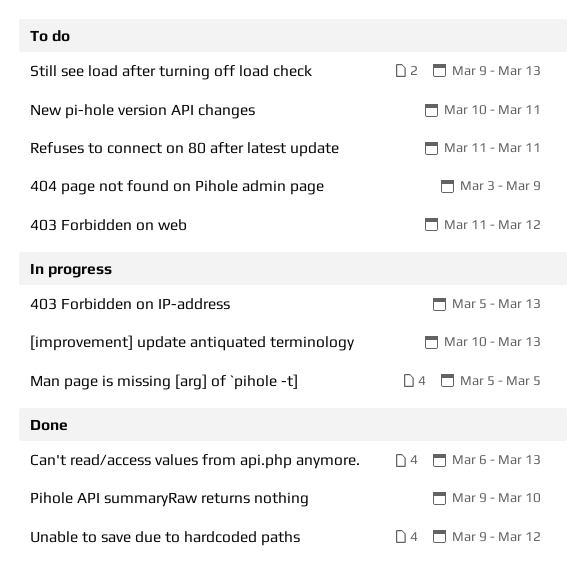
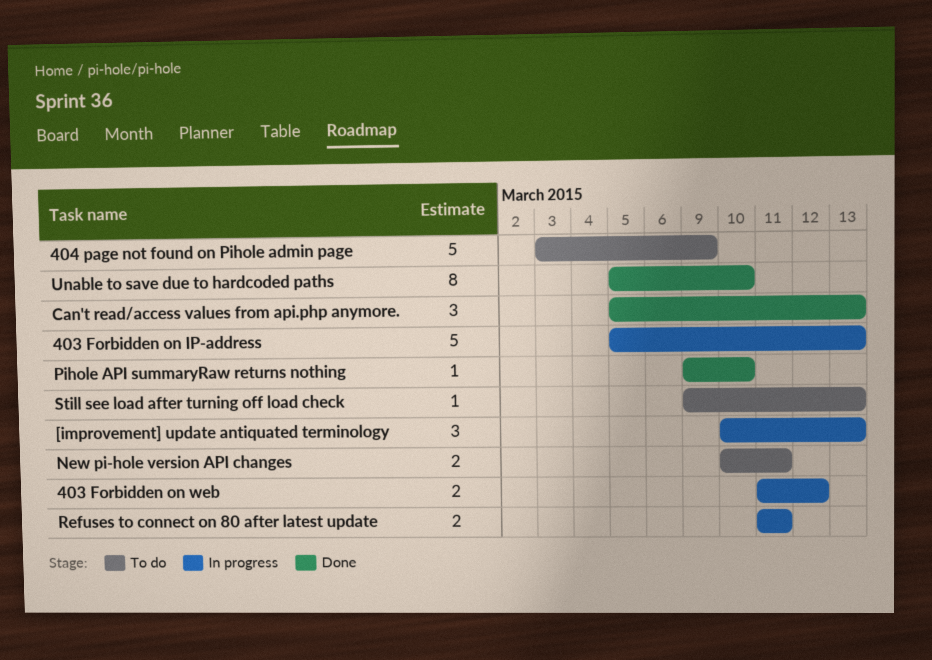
403 Forbidden on web, status: To do -> In progress
Can't read/access values from api.php anymore., start: Mar 6 -> Mar 5
Man page is missing [arg] of `pihole -t]: present -> none
Refuses to connect on 80 after latest update, status: To do -> In progress
Unable to save due to hardcoded paths, start: Mar 9 -> Mar 5
Unable to save due to hardcoded paths, due: Mar 12 -> Mar 10

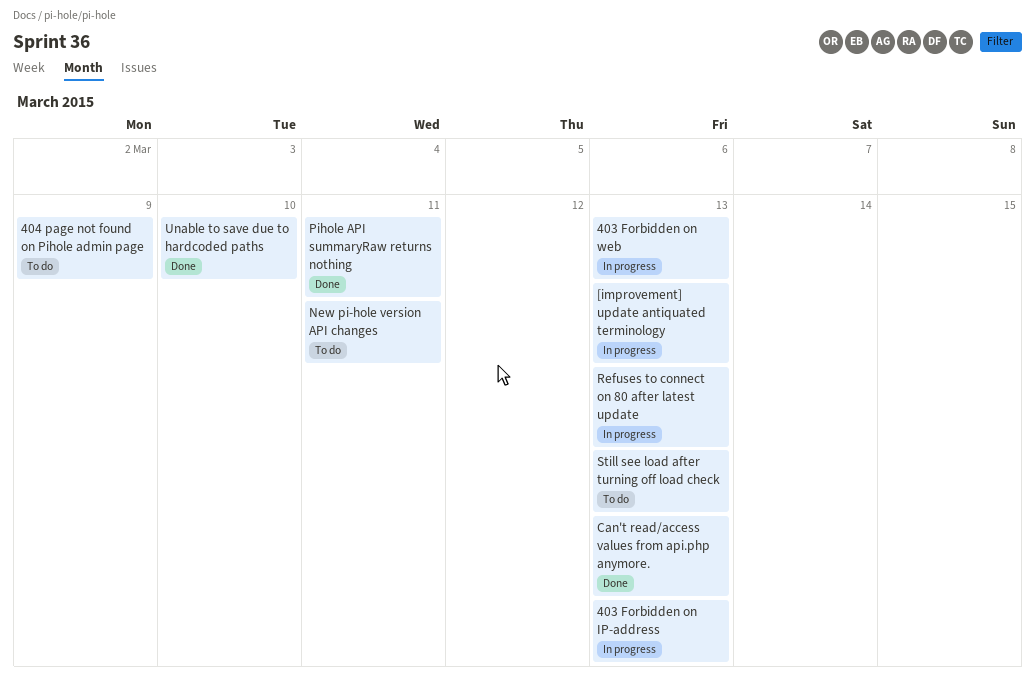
403 Forbidden on web, due: Mar 12 -> Mar 13
Pihole API summaryRaw returns nothing, due: Mar 10 -> Mar 11
Refuses to connect on 80 after latest update, due: Mar 11 -> Mar 13

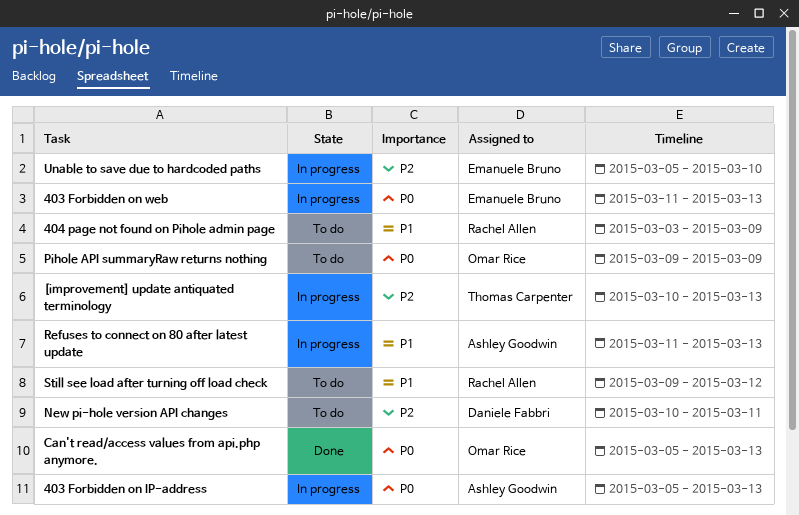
Pihole API summaryRaw returns nothing, status: Done -> To do
Pihole API summaryRaw returns nothing, due: Mar 11 -> Mar 9
Still see load after turning off load check, due: Mar 13 -> Mar 12
Unable to save due to hardcoded paths, status: Done -> In progress

